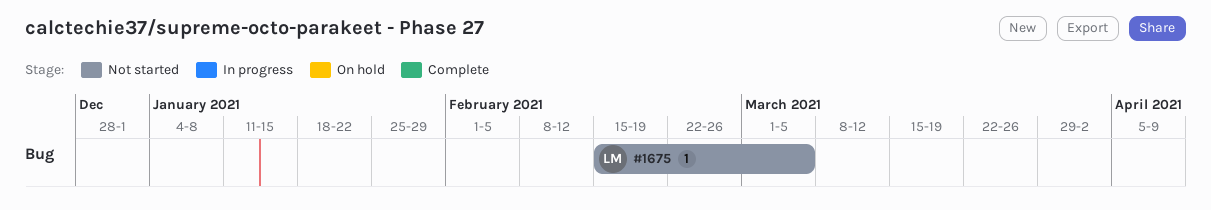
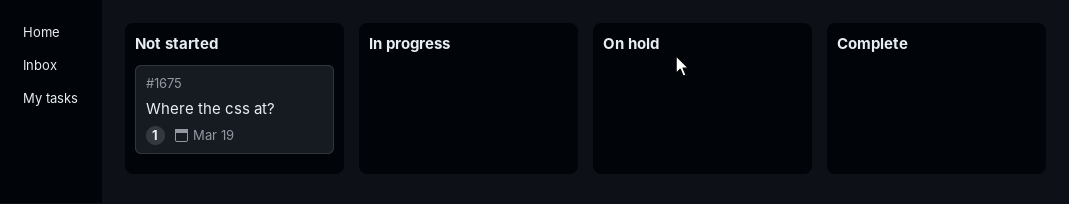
#1675, due: Mar 5 -> Mar 19

